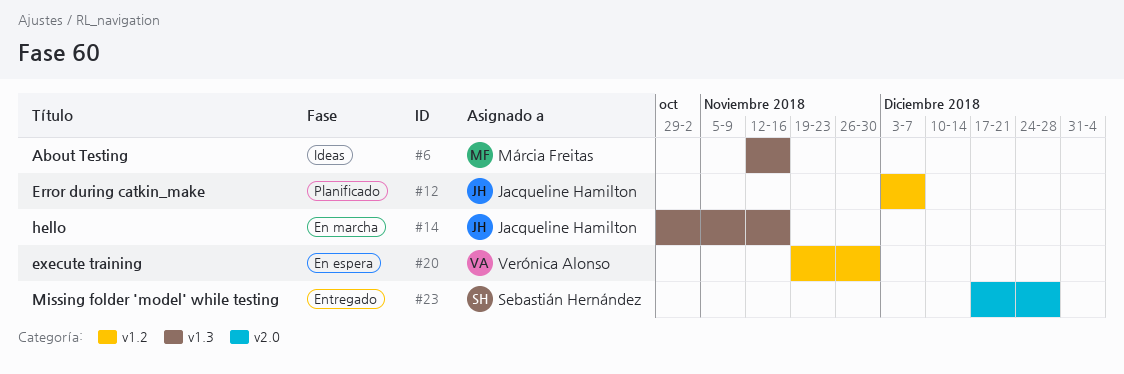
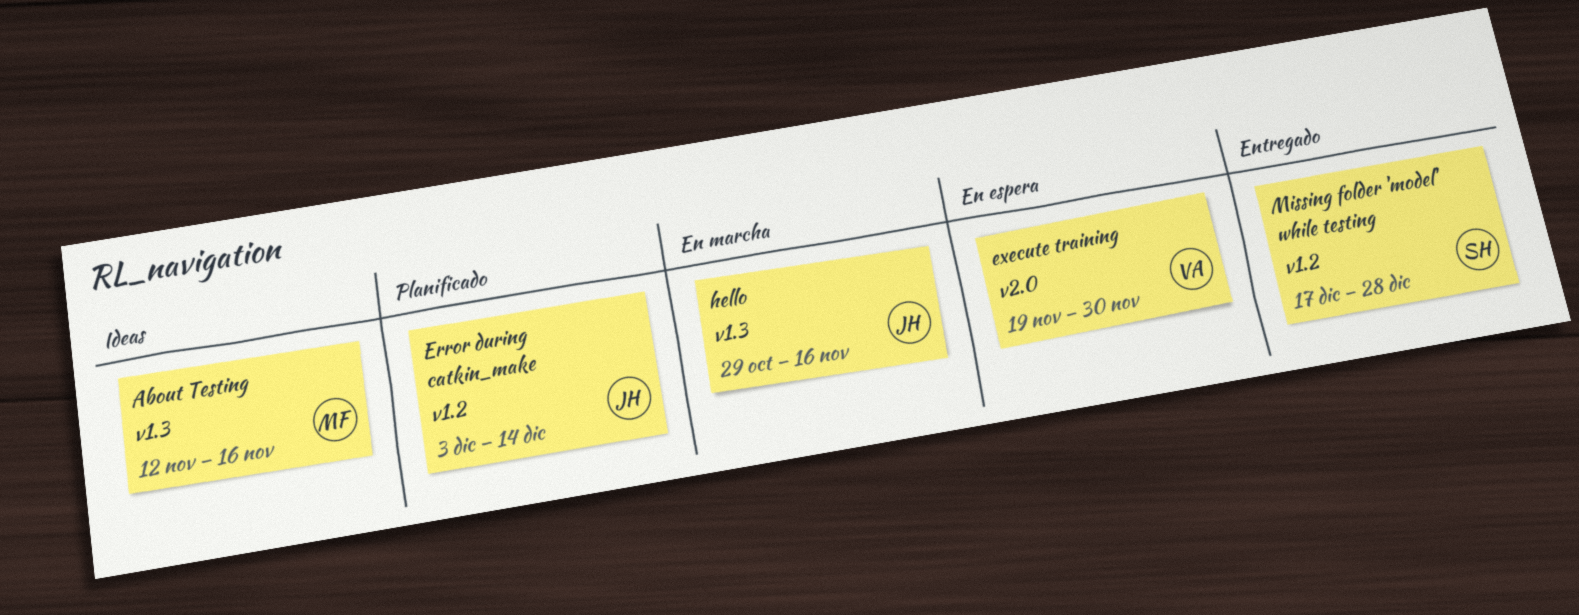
Error during catkin_make, due: Dec 7 -> Dec 14
execute training, label: v1.2 -> v2.0
Missing folder 'model' while testing, label: v2.0 -> v1.2

